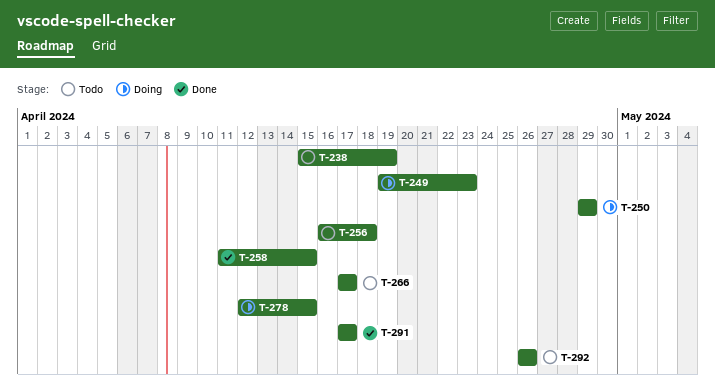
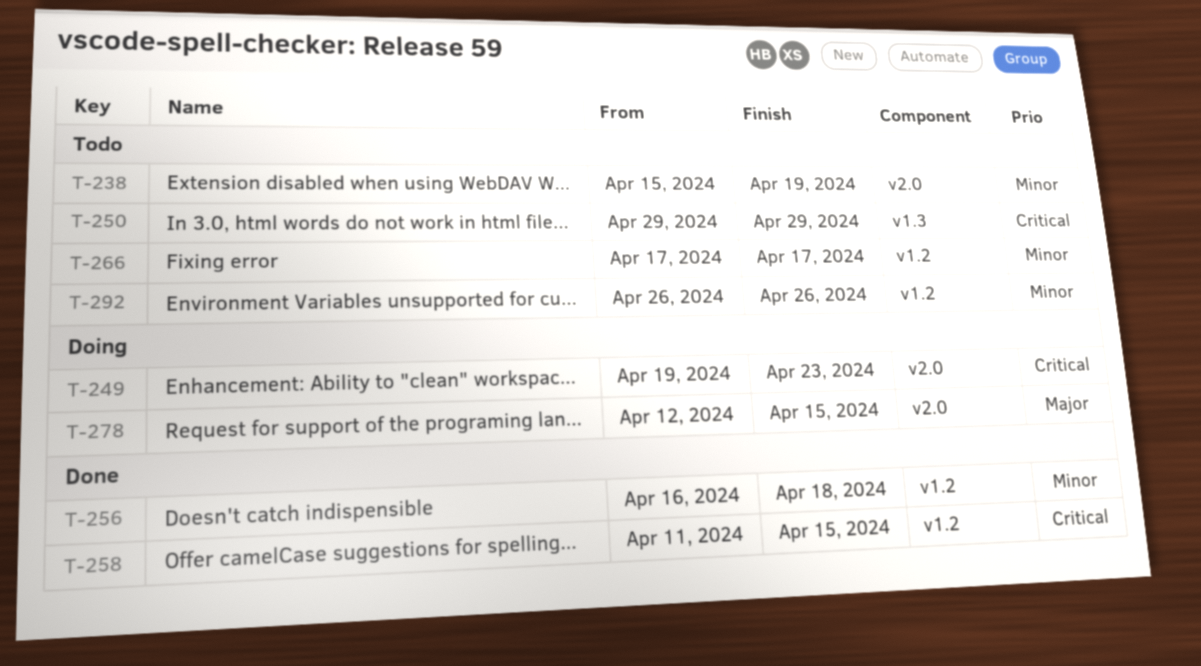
T-250, status: Doing -> Todo
T-256, status: Todo -> Done
T-291: present -> none

